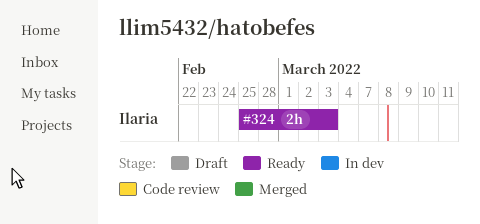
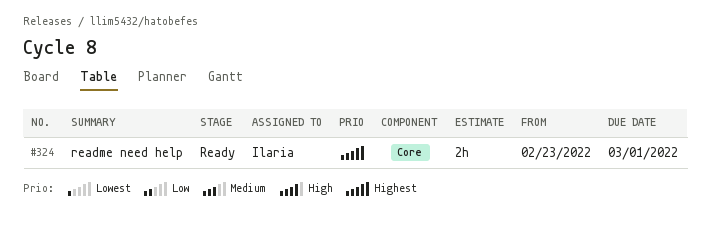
#324, start: Feb 25 -> Feb 23
#324, due: Mar 3 -> Mar 1

